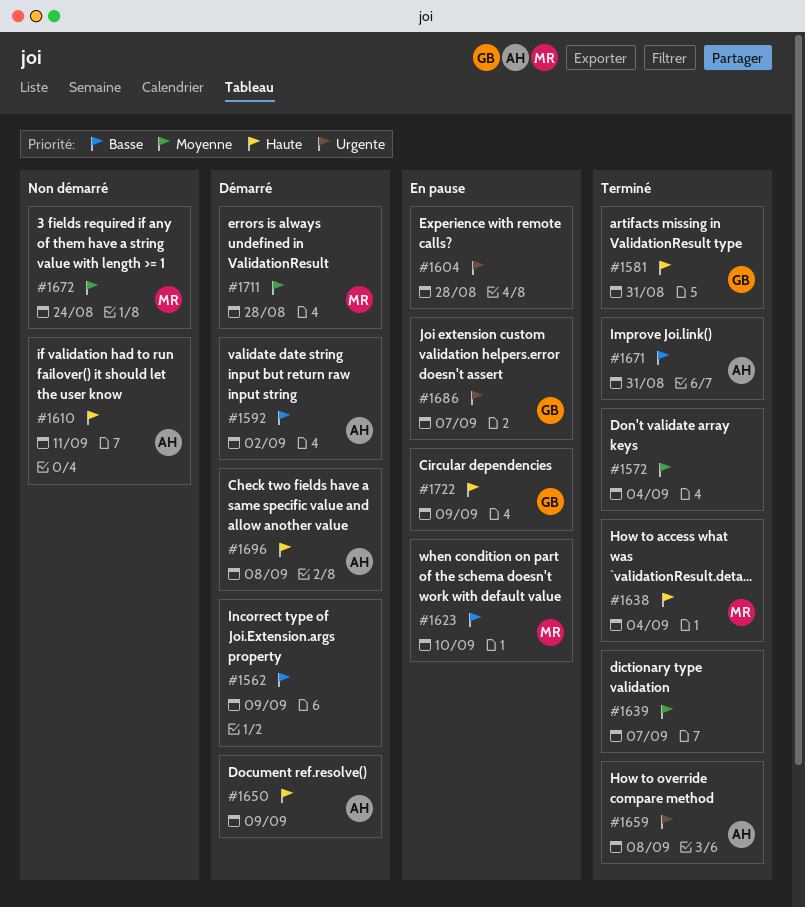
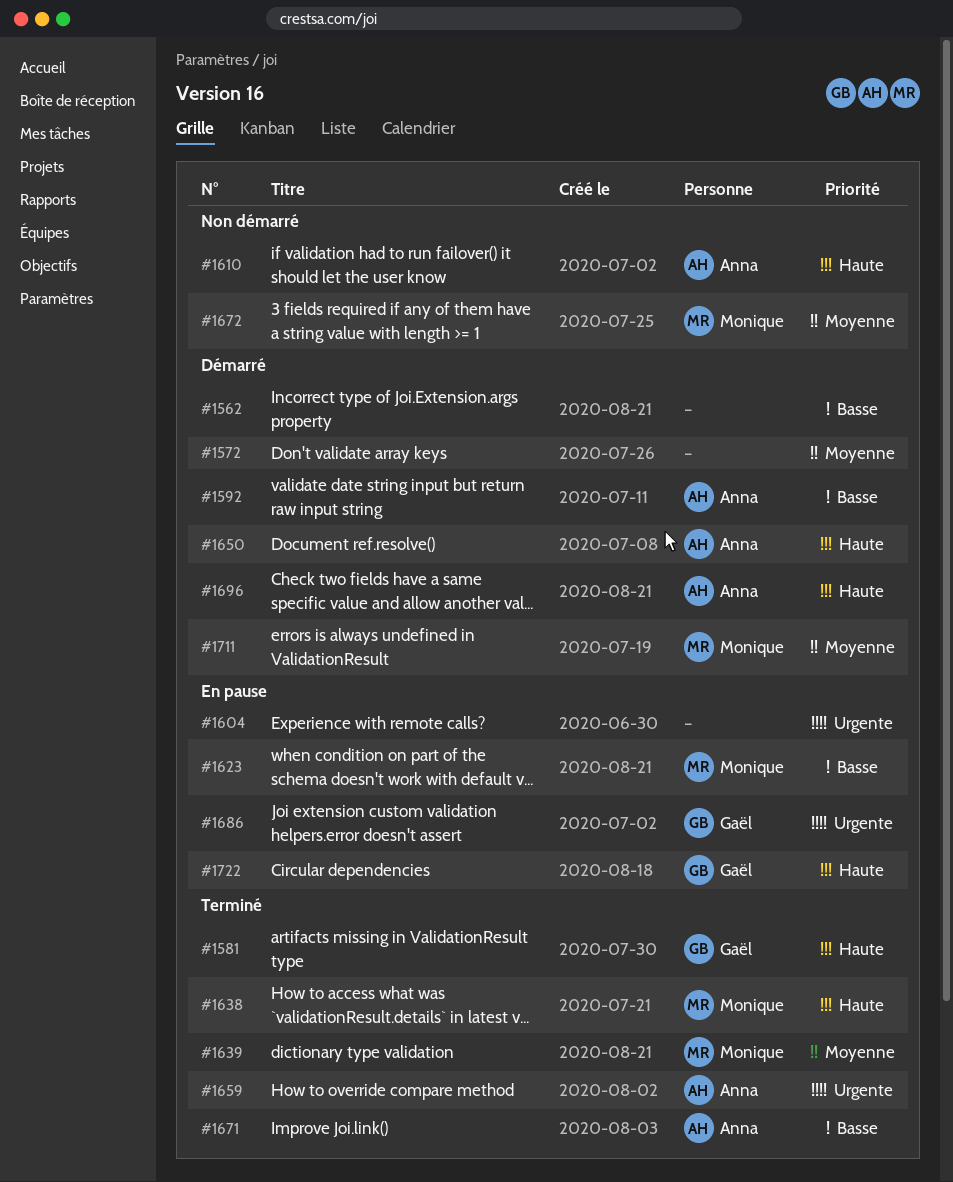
#1572, status: Terminé -> Démarré
#1639, owner: none -> Monique

